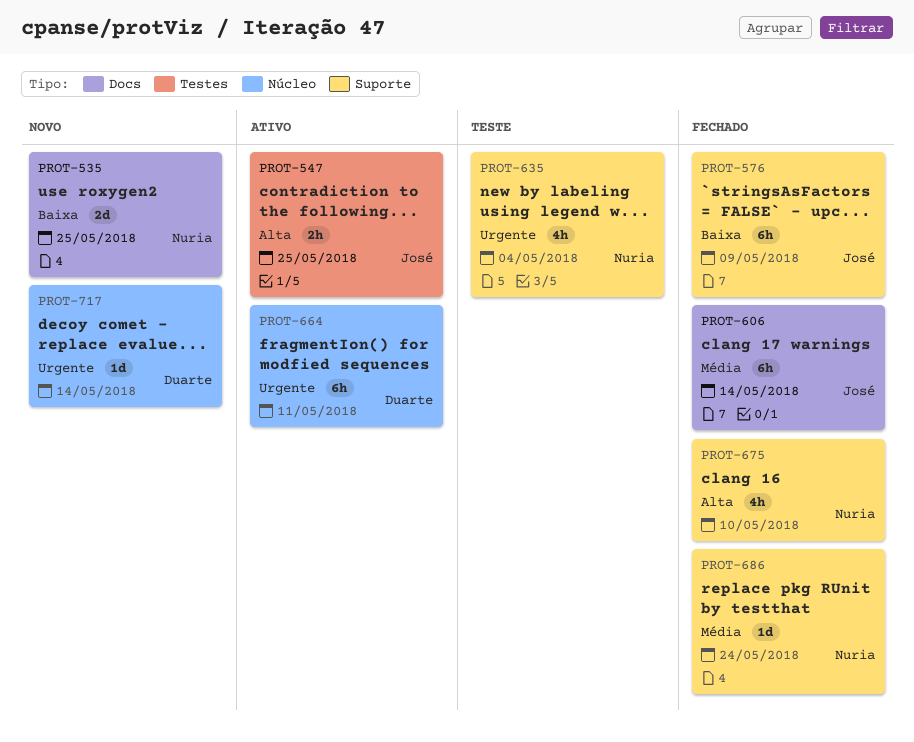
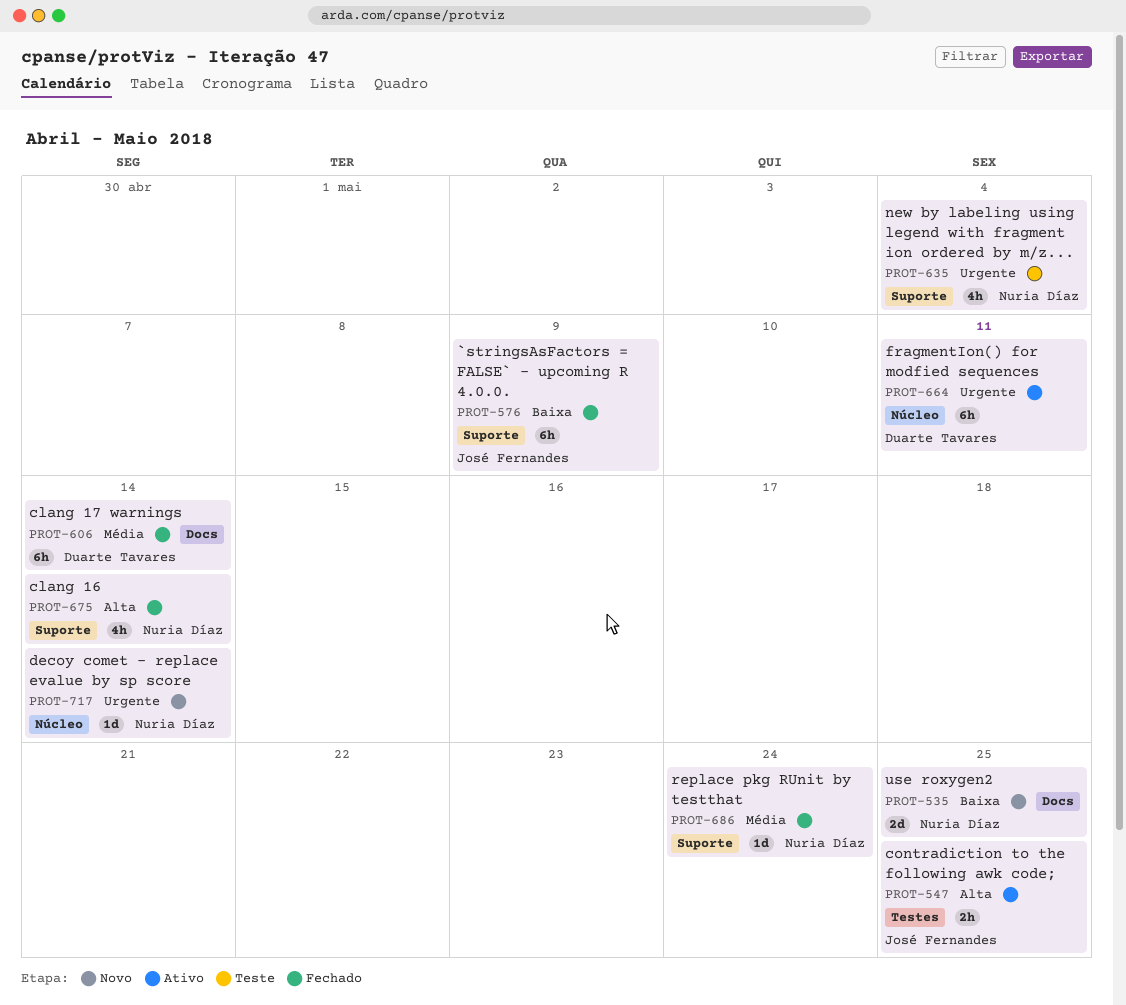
PROT-606, owner: José Fernandes -> Duarte Tavares
PROT-675, due: May 10 -> May 14
PROT-717, owner: Duarte Tavares -> Nuria Díaz

